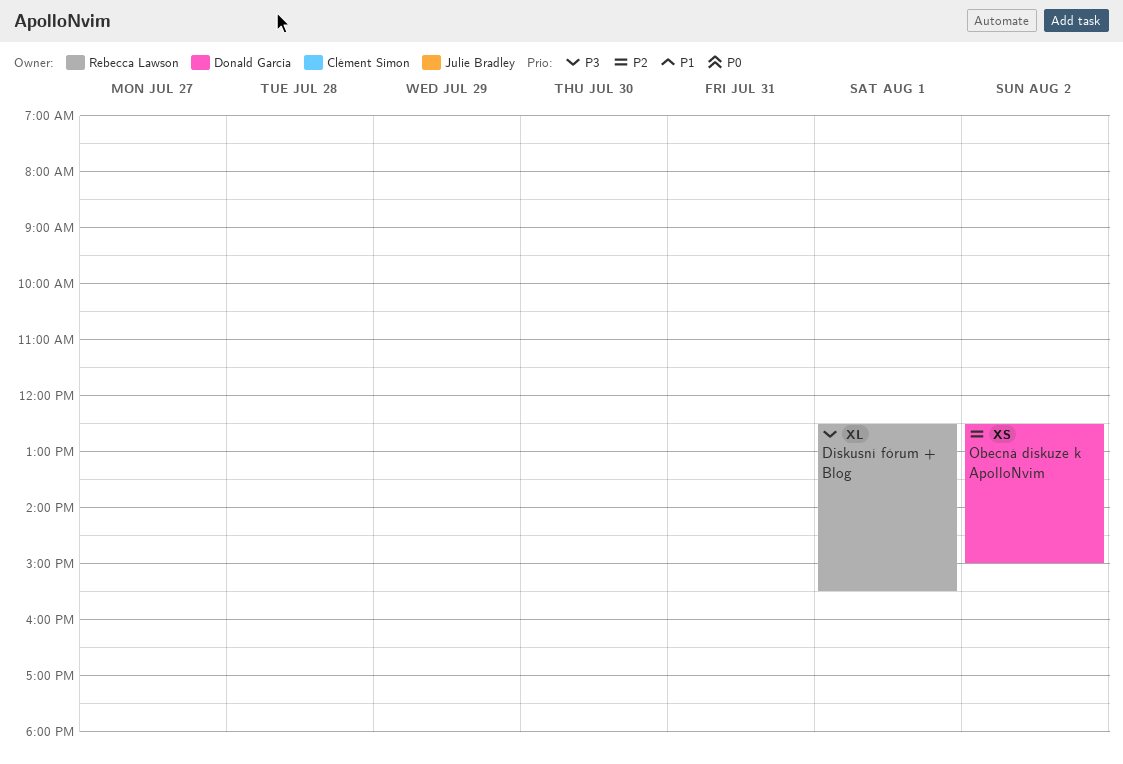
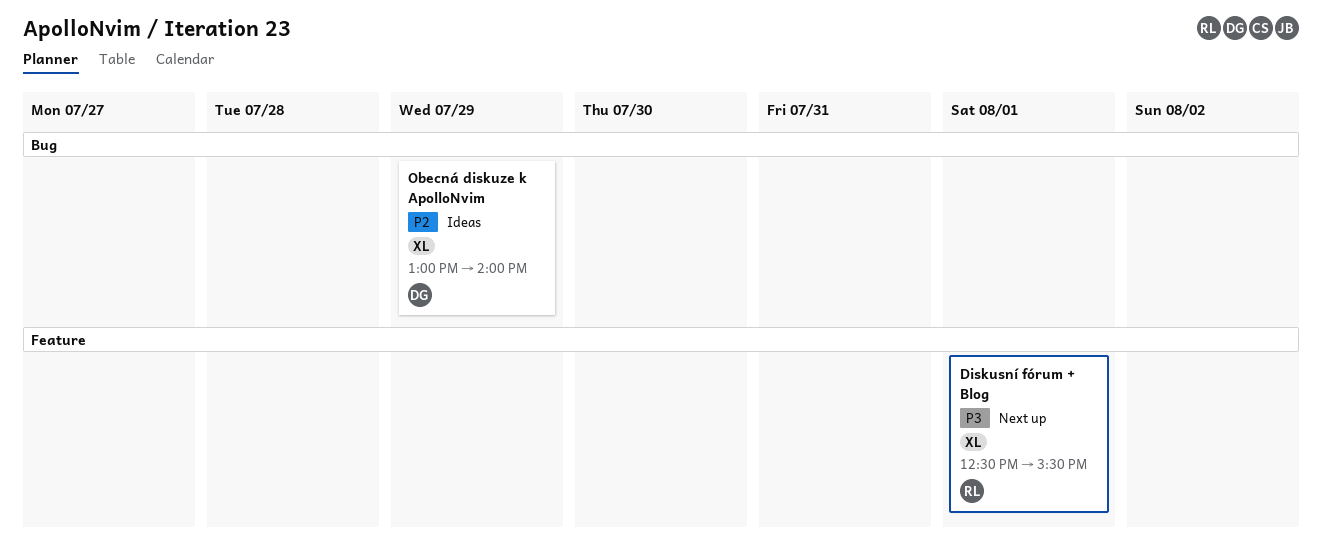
Obecná diskuze k ApolloNvim, estimate: XS -> XL
Obecná diskuze k ApolloNvim, day: Aug 2 -> Jul 29
Obecná diskuze k ApolloNvim, begins: 12:30 -> 13:00
Obecná diskuze k ApolloNvim, ends: 15:00 -> 14:00

